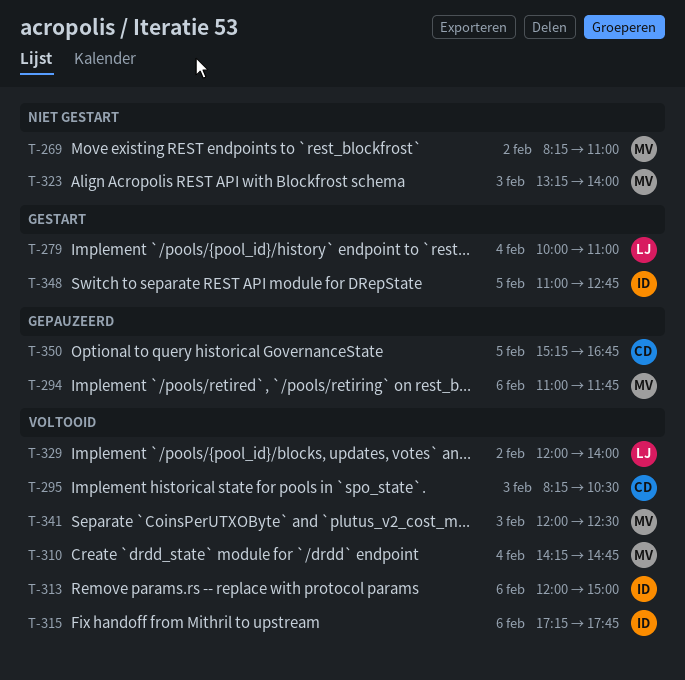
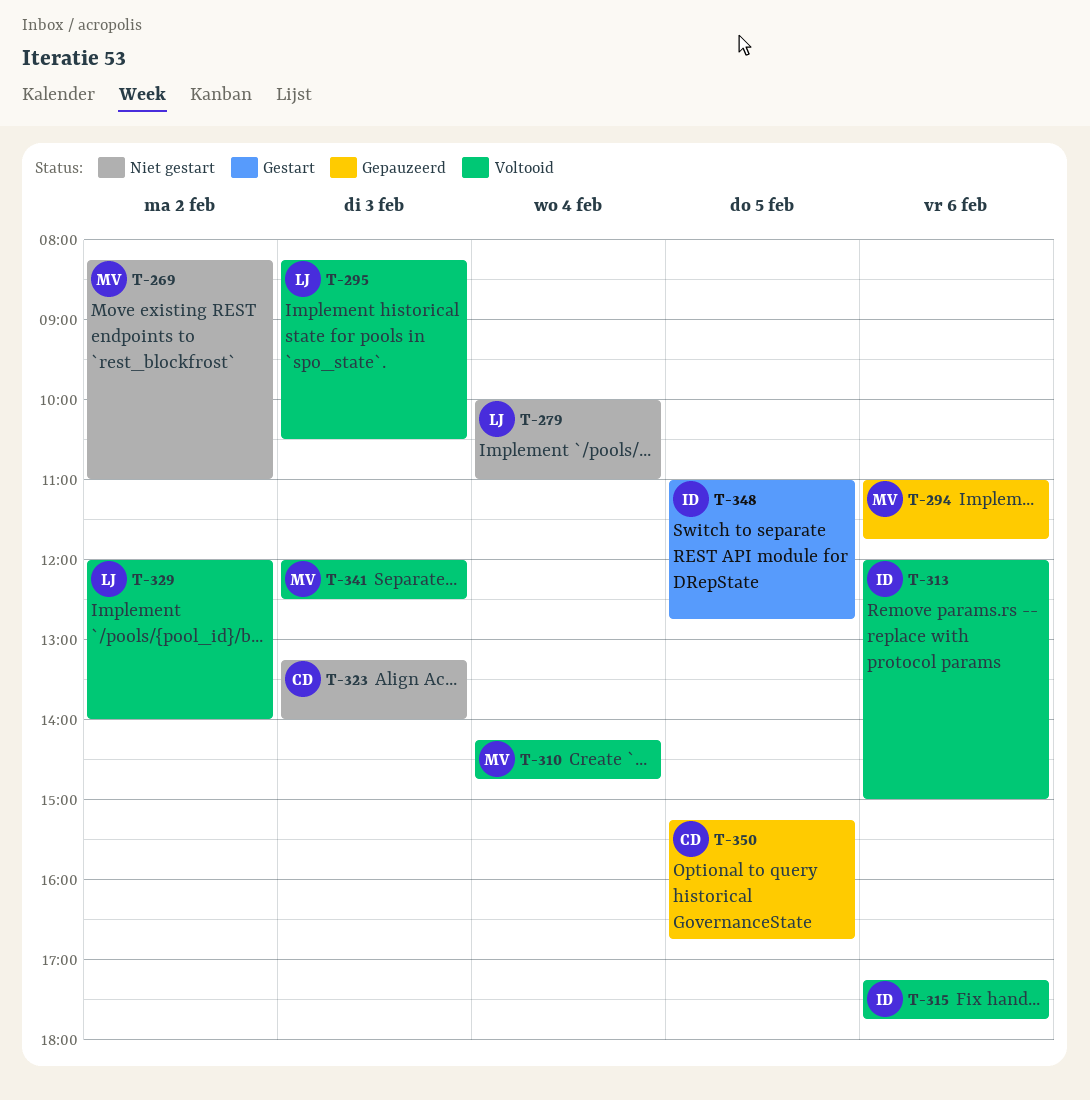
T-279, status: Gestart -> Niet gestart
T-295, owner: CD -> LJ
T-323, owner: MV -> CD

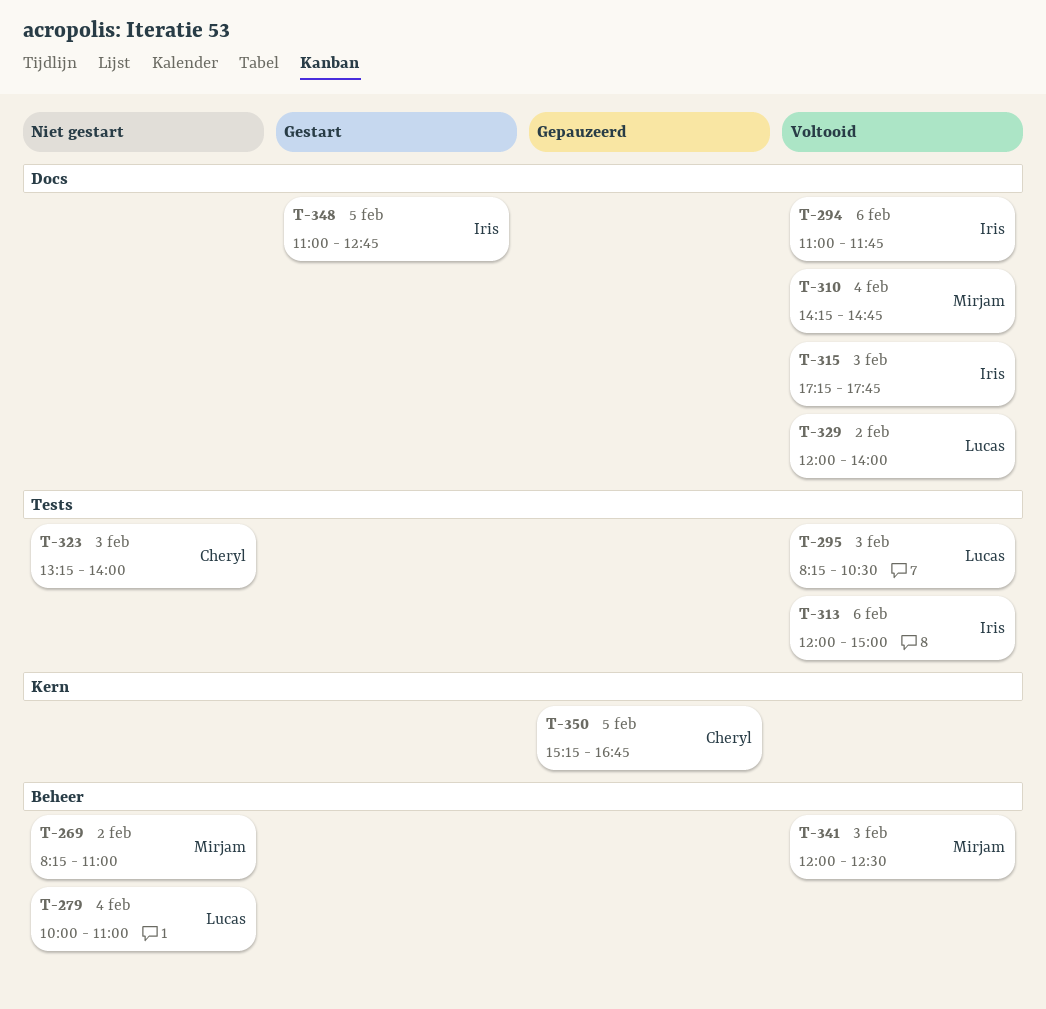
T-294, status: Gepauzeerd -> Voltooid
T-294, owner: Mirjam -> Iris
T-315, day: Feb 6 -> Feb 3

